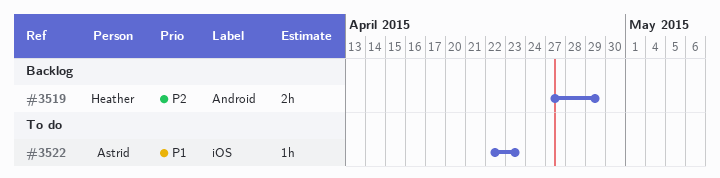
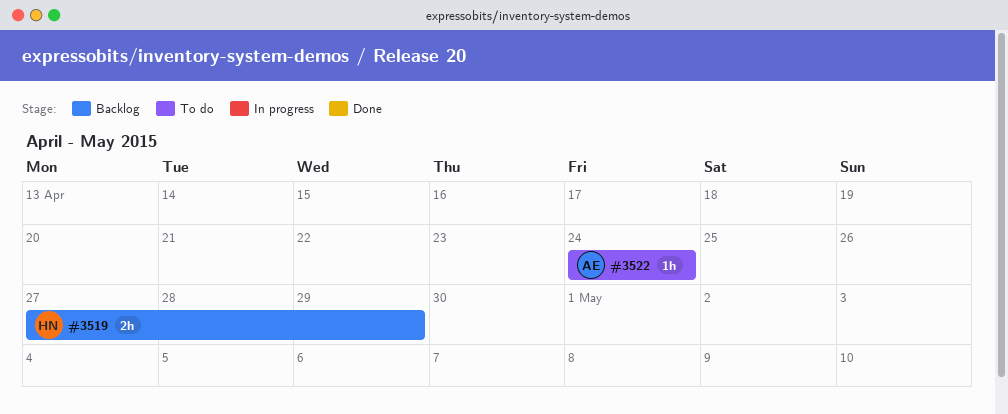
#3522, start: Apr 22 -> Apr 24
#3522, due: Apr 23 -> Apr 24

